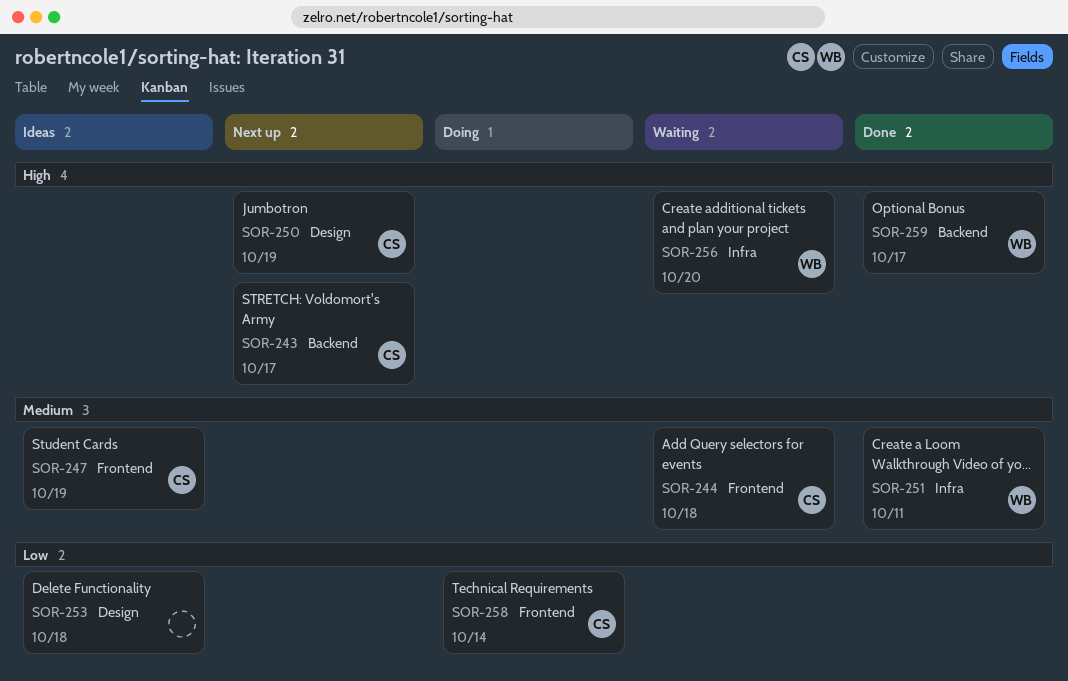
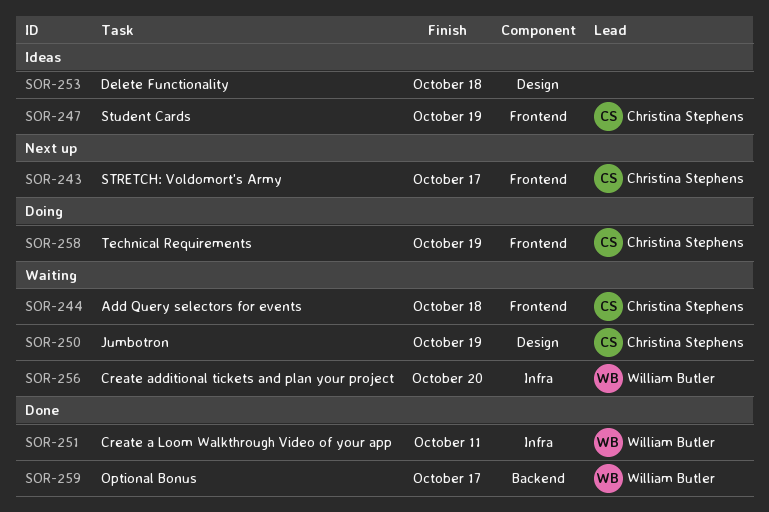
SOR-243, label: Backend -> Frontend
SOR-250, status: Next up -> Waiting
SOR-258, due: Oct 14 -> Oct 19

